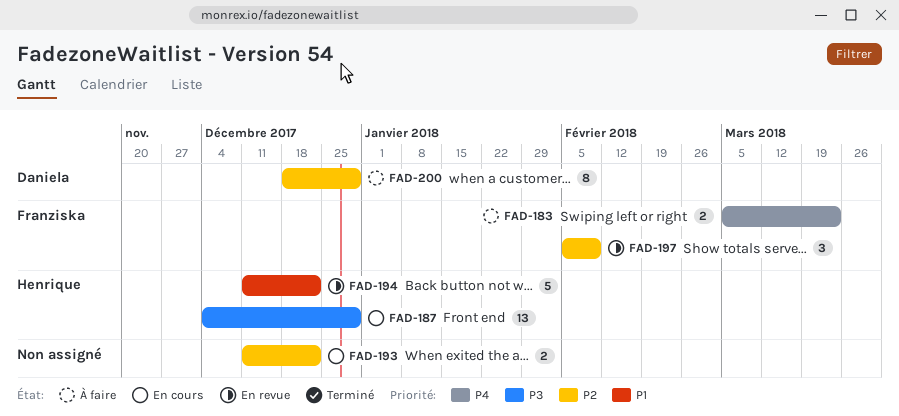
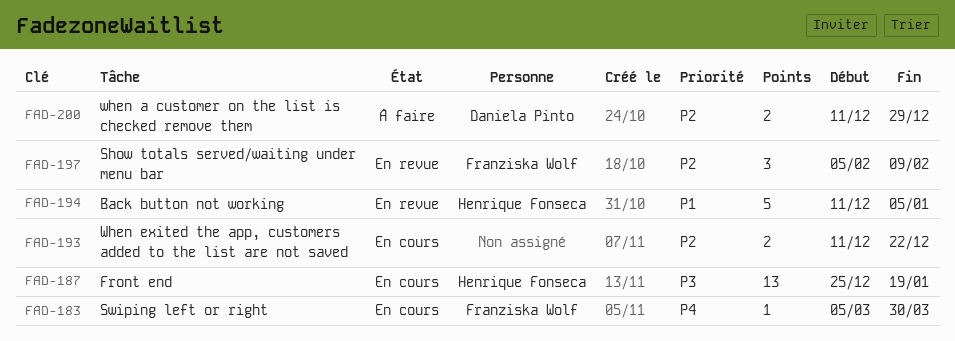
FAD-183, status: À faire -> En cours
FAD-183, estimate: 2 -> 1
FAD-183, due: Mar 23 -> Mar 30
FAD-187, start: Dec 4 -> Dec 25
FAD-187, due: Dec 29 -> Jan 19
FAD-194, due: Dec 22 -> Jan 5
FAD-200, estimate: 8 -> 2
FAD-200, start: Dec 18 -> Dec 11

